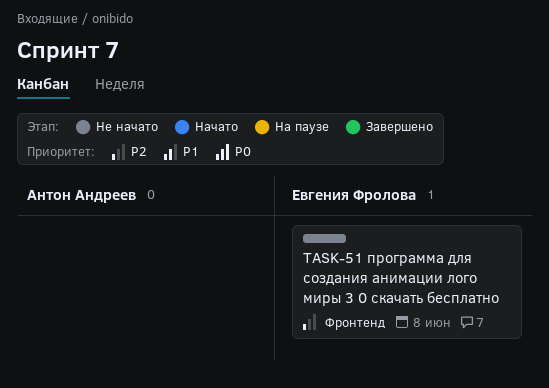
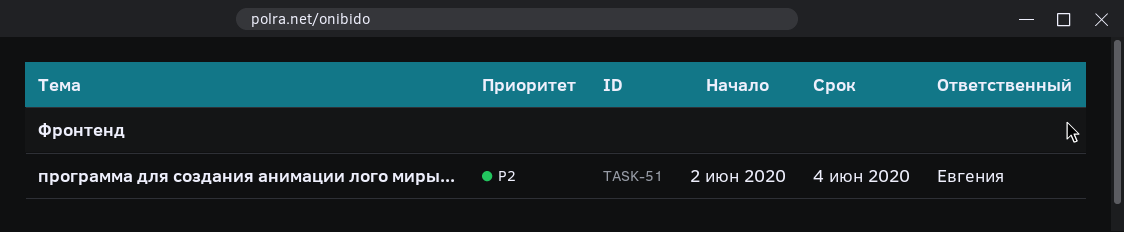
TASK-51, due: Jun 8 -> Jun 4

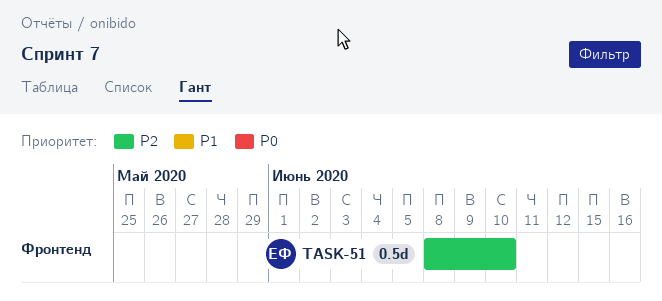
TASK-51, start: Jun 2 -> Jun 8
TASK-51, due: Jun 4 -> Jun 10

